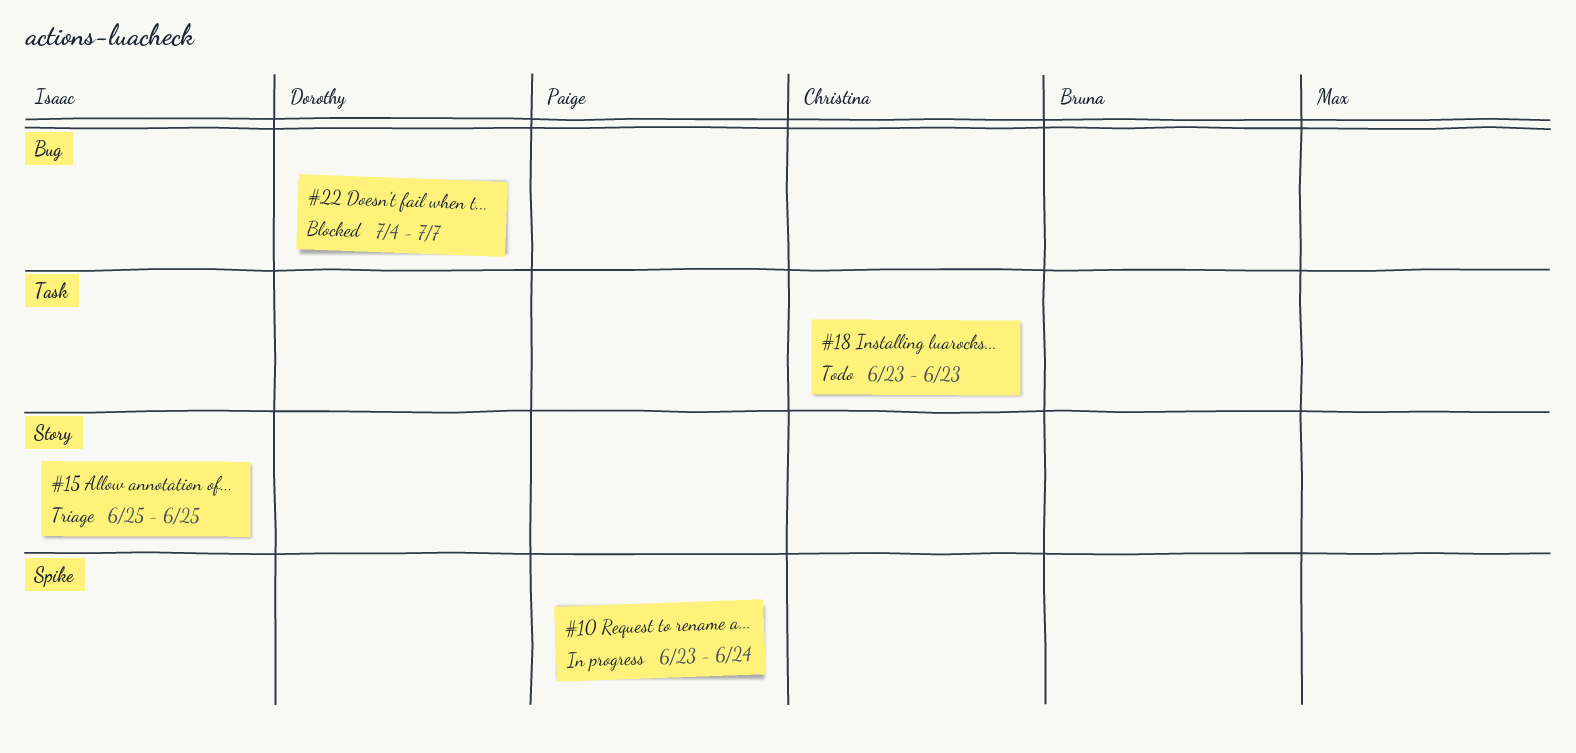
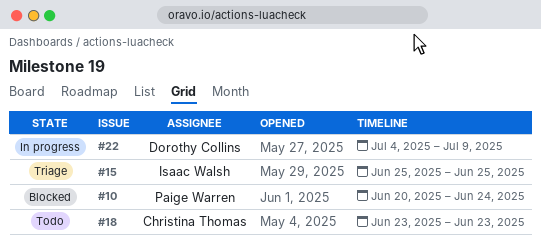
#10, status: In progress -> Blocked
#10, start: Jun 23 -> Jun 20
#22, status: Blocked -> In progress
#22, due: Jul 7 -> Jul 9

